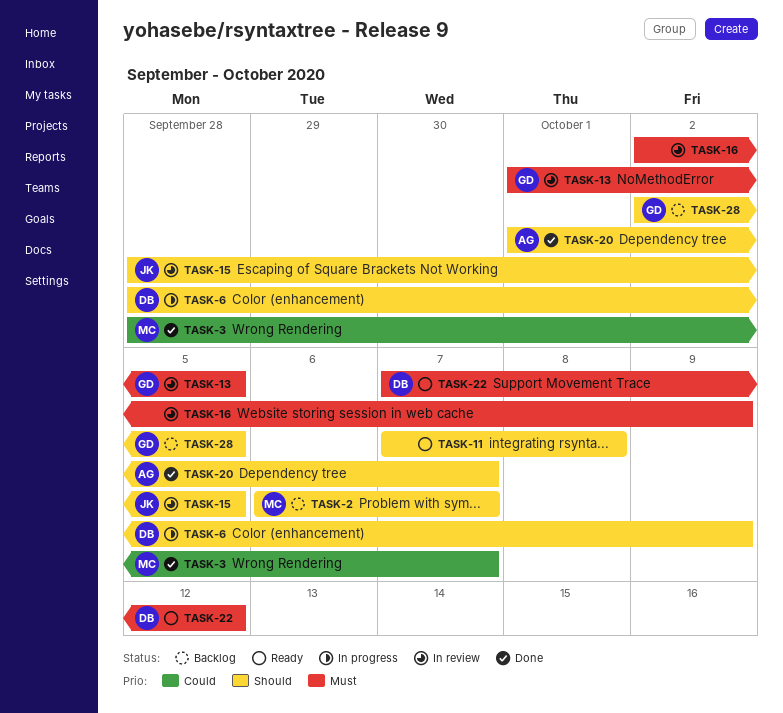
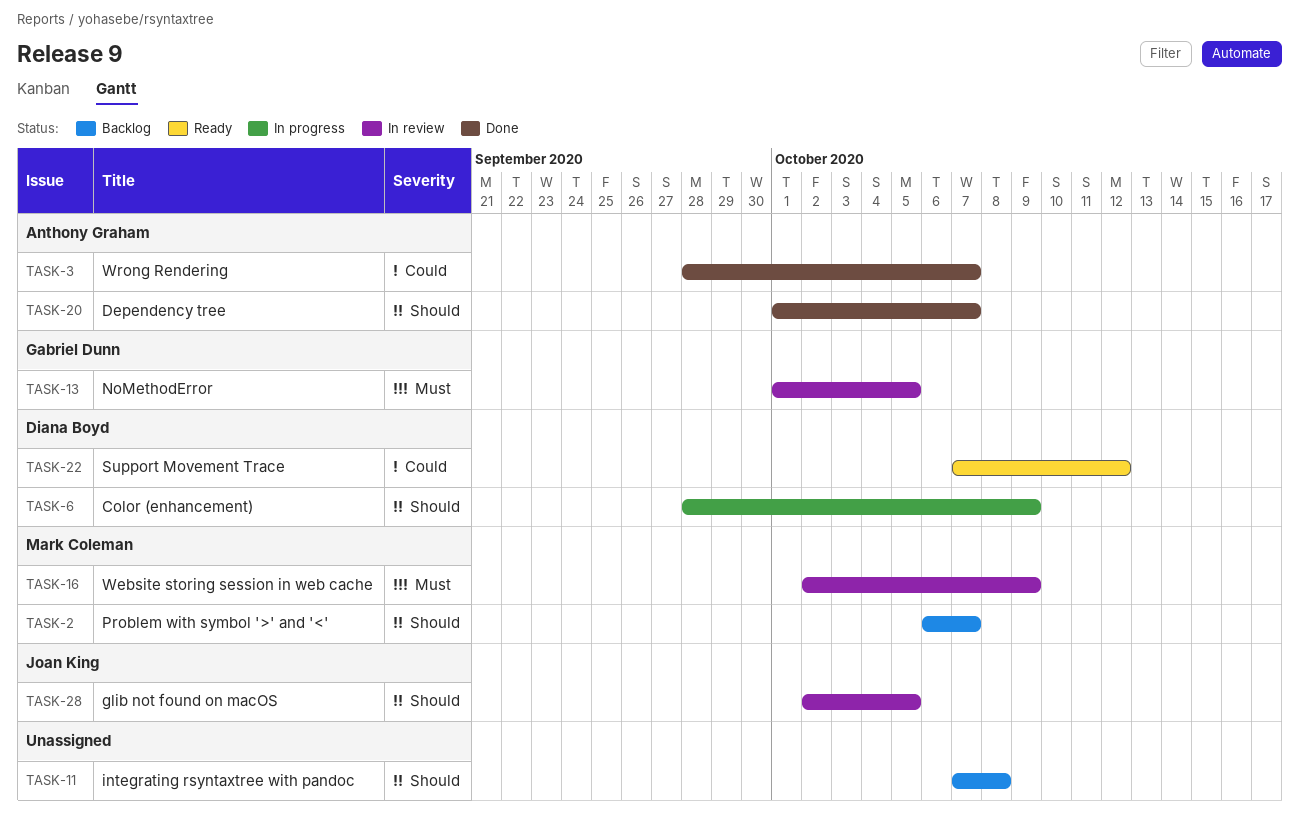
TASK-3, owner: Mark Coleman -> Anthony Graham
TASK-11, status: Ready -> Backlog
TASK-15: present -> none
TASK-16, owner: none -> Mark Coleman
TASK-22, priority: Must -> Could
TASK-28, status: Backlog -> In review
TASK-28, owner: Gabriel Dunn -> Joan King

